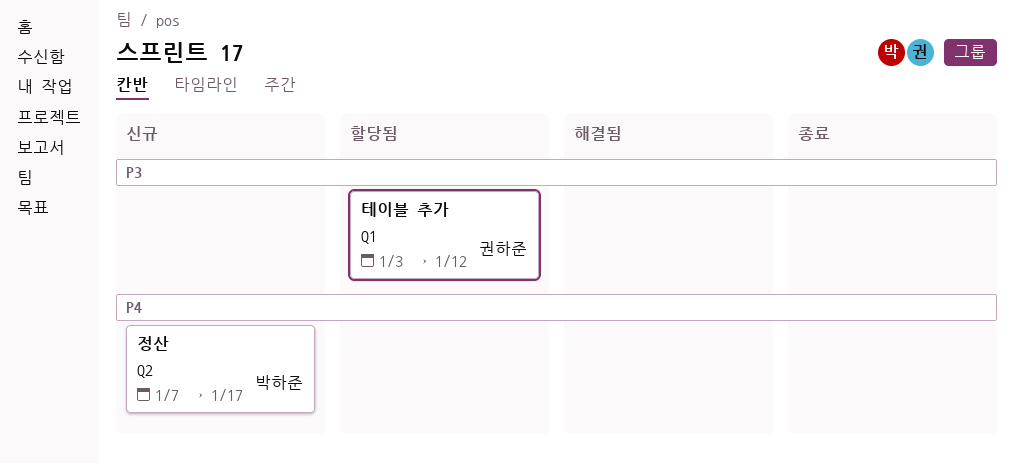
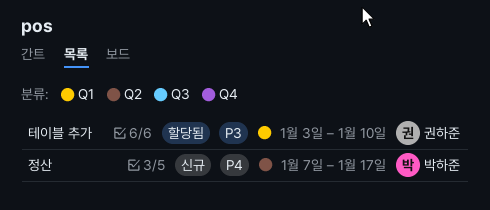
테이블 추가, due: Jan 12 -> Jan 10

